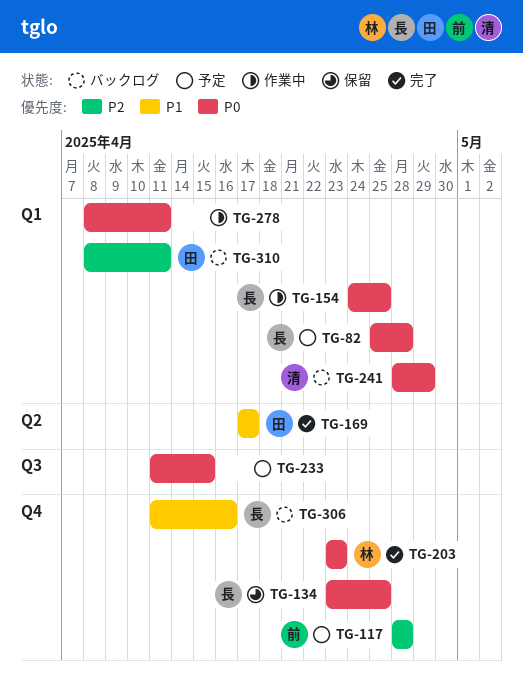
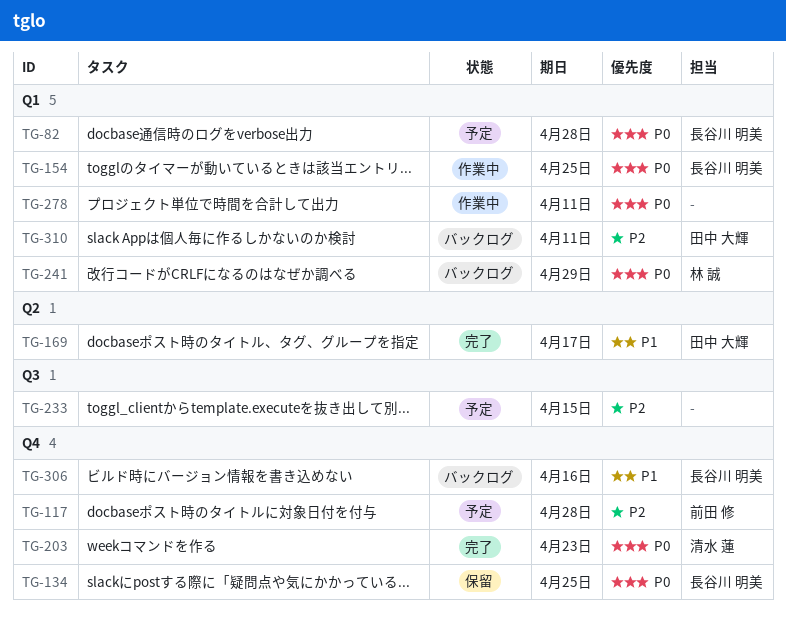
TG-203, owner: 林 誠 -> 清水 蓮
TG-233, priority: P0 -> P2
TG-241, owner: 清水 蓮 -> 林 誠

